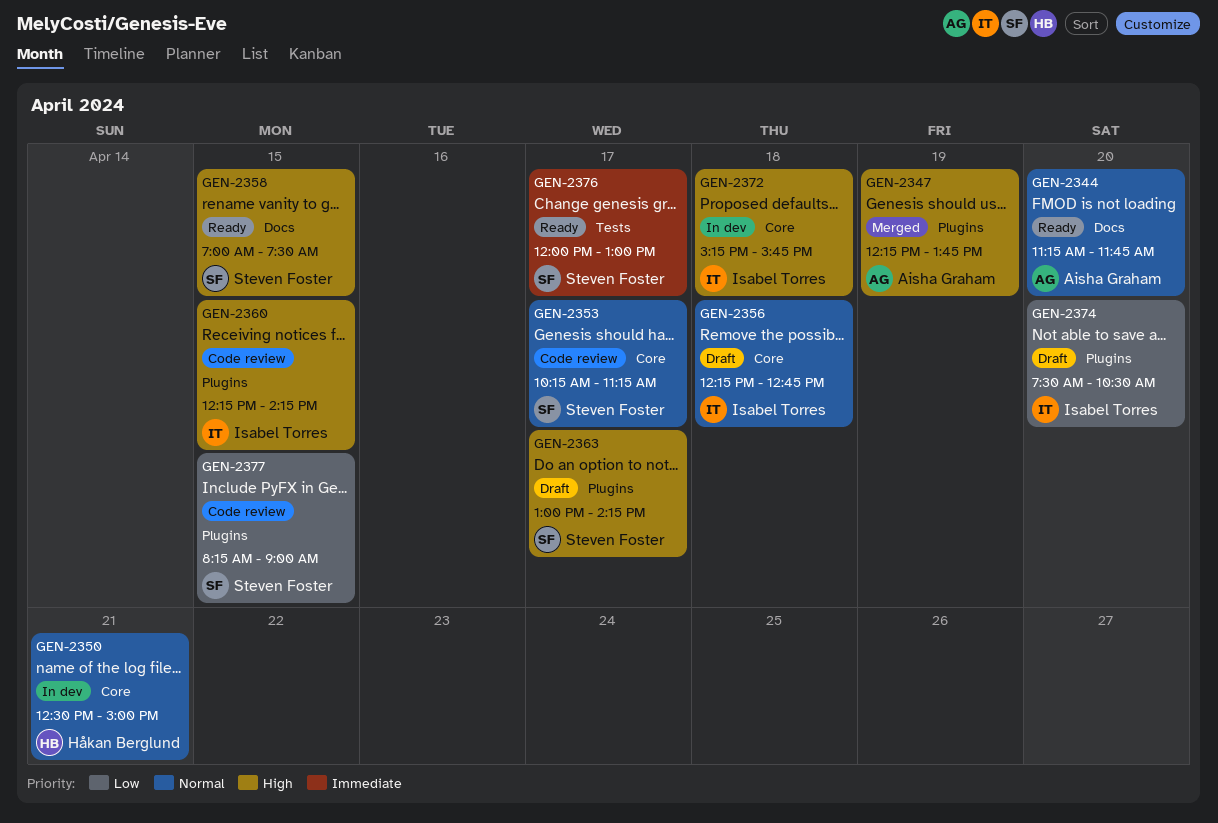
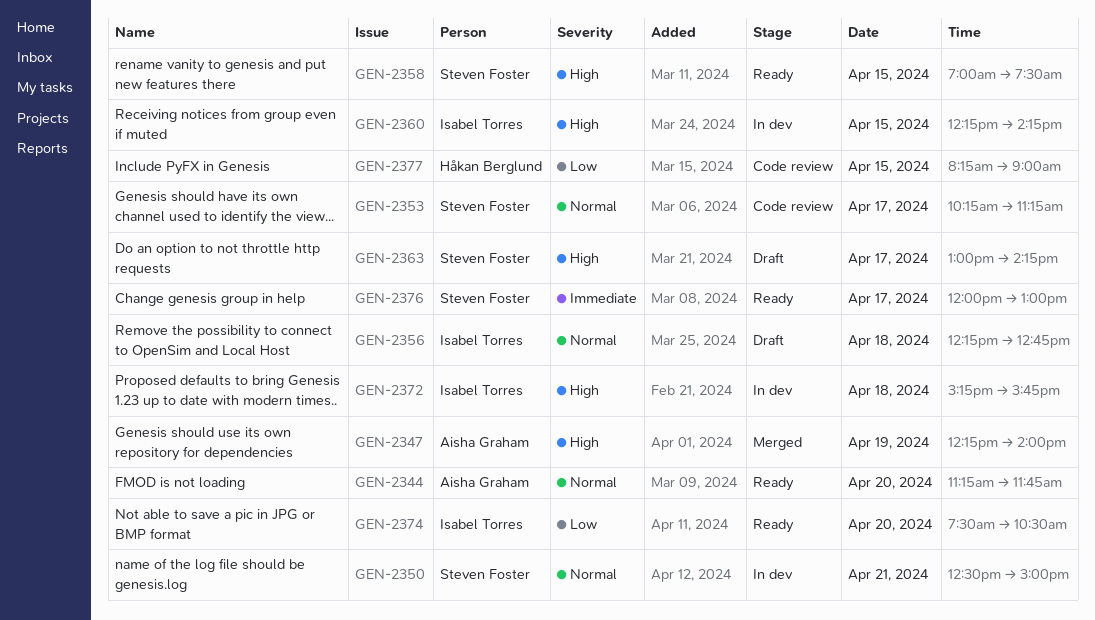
GEN-2347, ends: 13:45 -> 14:00
GEN-2350, owner: Håkan Berglund -> Steven Foster
GEN-2360, status: Code review -> In dev
GEN-2374, status: Draft -> Ready
GEN-2377, owner: Steven Foster -> Håkan Berglund

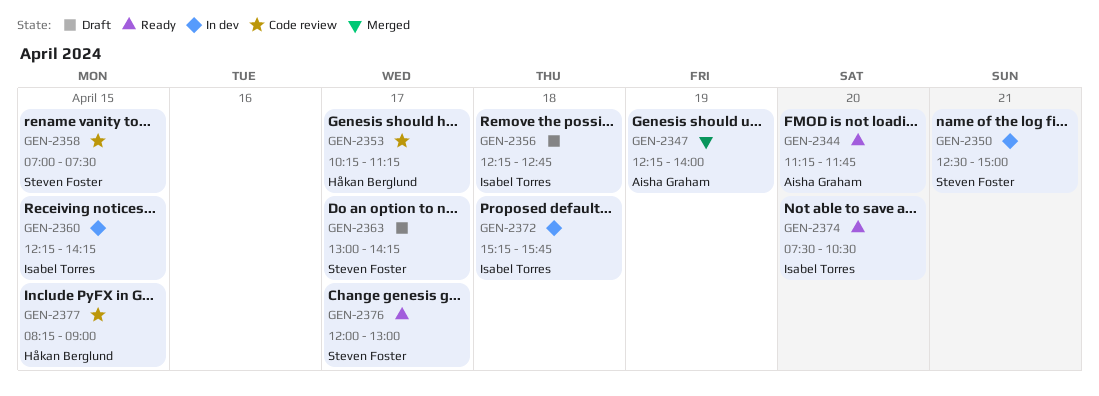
GEN-2353, owner: Steven Foster -> Håkan Berglund
GEN-2358, status: Ready -> Code review

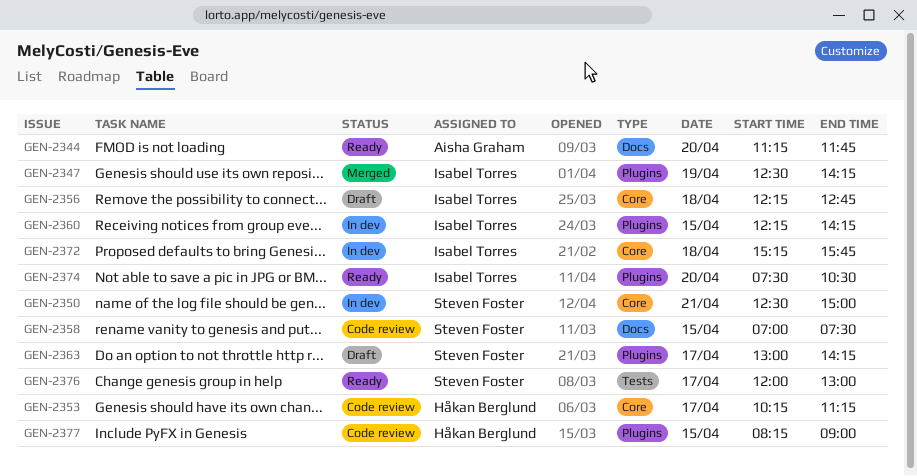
GEN-2347, owner: Aisha Graham -> Isabel Torres
GEN-2347, begins: 12:15 -> 12:30
GEN-2347, ends: 14:00 -> 14:15

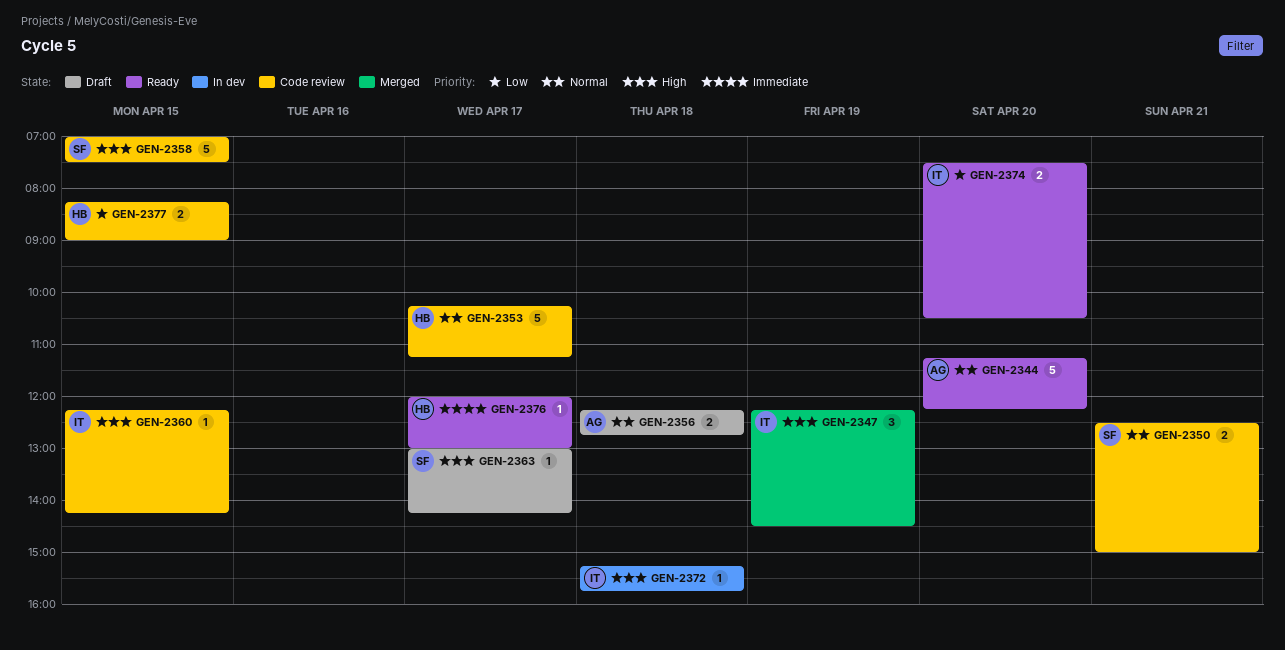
GEN-2344, ends: 11:45 -> 12:15
GEN-2347, begins: 12:30 -> 12:15
GEN-2347, ends: 14:15 -> 14:30
GEN-2350, status: In dev -> Code review
GEN-2356, owner: Isabel Torres -> Aisha Graham
GEN-2360, status: In dev -> Code review
GEN-2376, owner: Steven Foster -> Håkan Berglund

